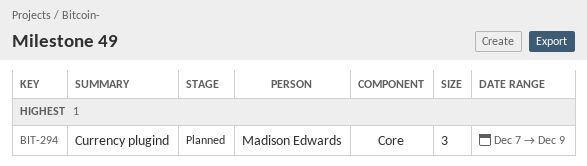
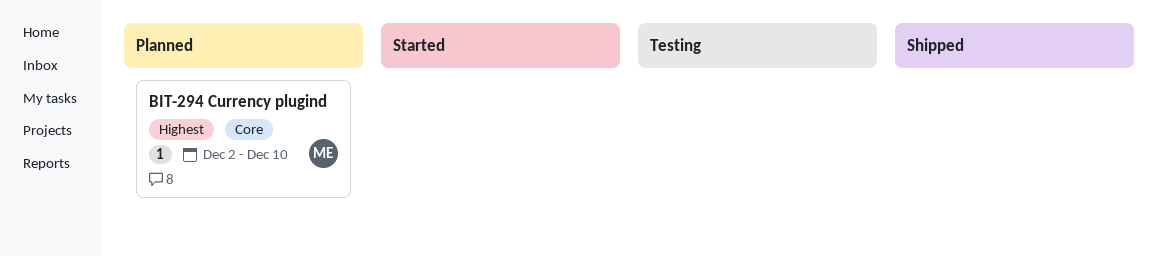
BIT-294, estimate: 3 -> 1
BIT-294, start: Dec 7 -> Dec 2
BIT-294, due: Dec 9 -> Dec 10

